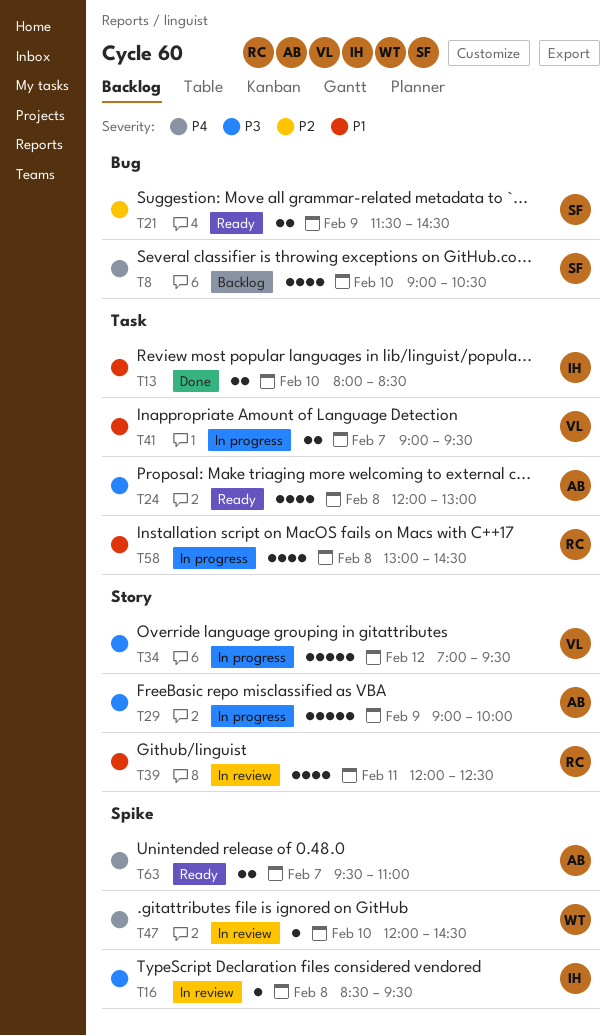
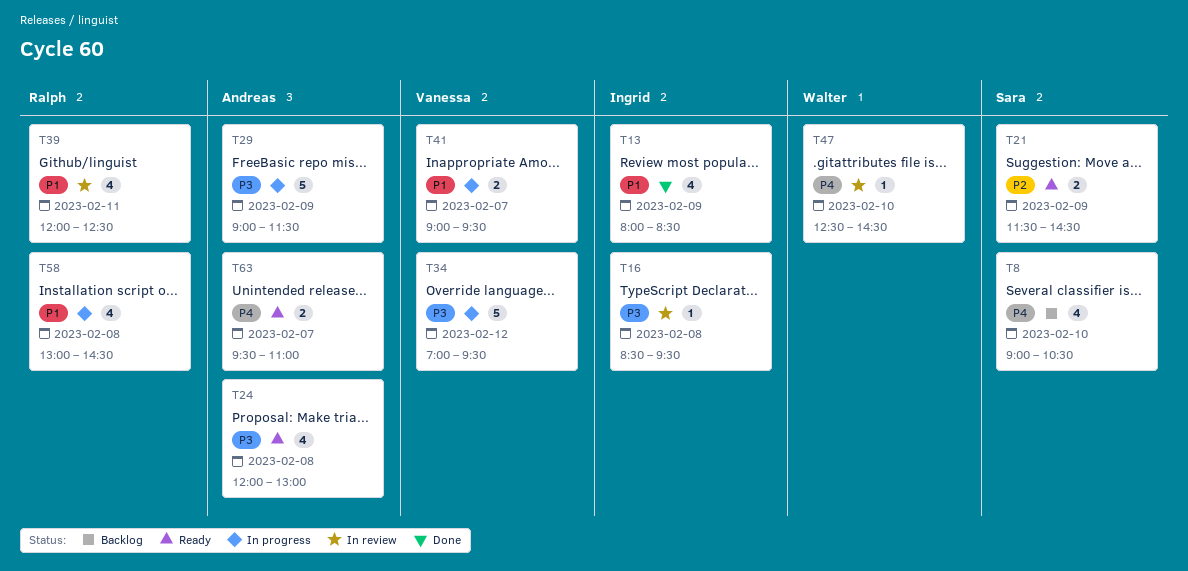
T13, estimate: 2 -> 4
T13, day: Feb 10 -> Feb 9
T29, ends: 10:00 -> 11:30
T47, begins: 12:00 -> 12:30

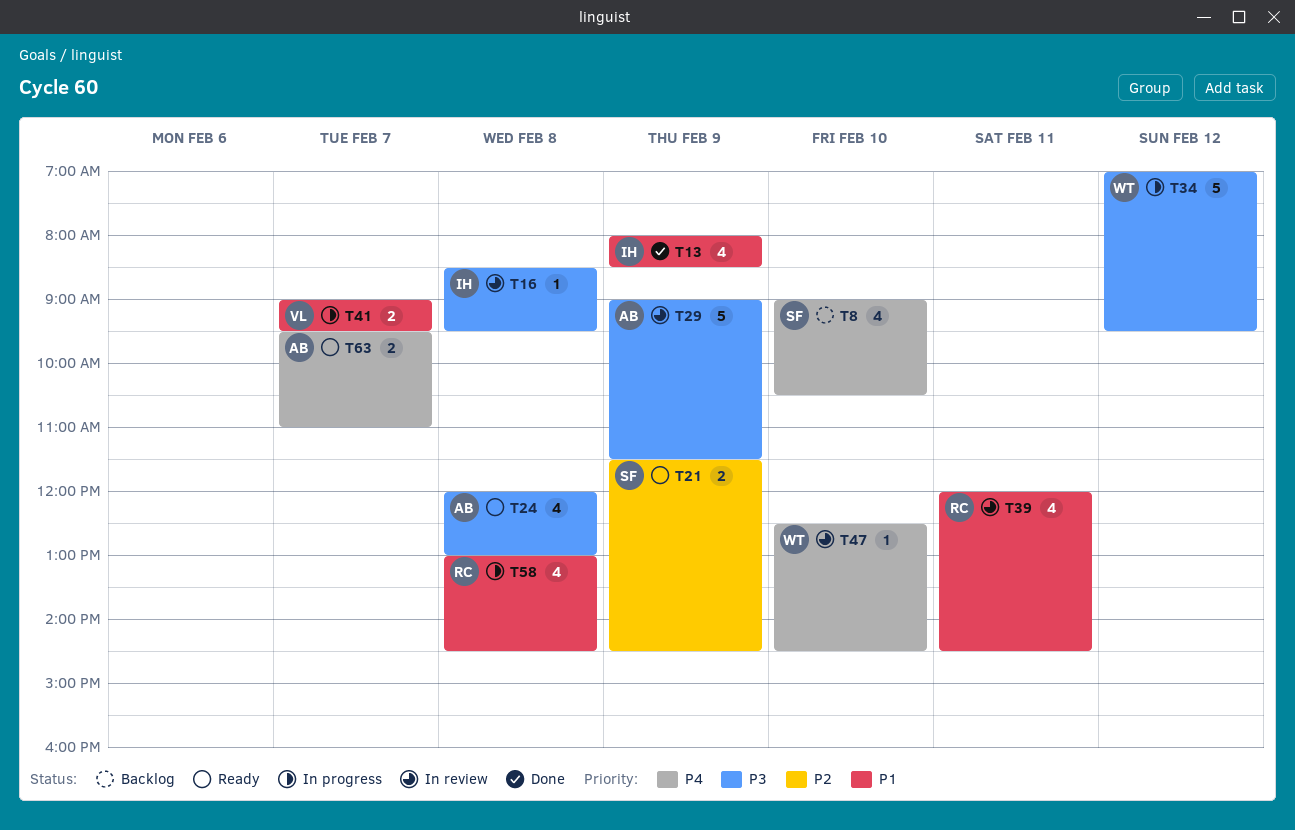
T29, status: In progress -> In review
T34, owner: Vanessa -> Walter
T39, ends: 12:30 -> 14:30

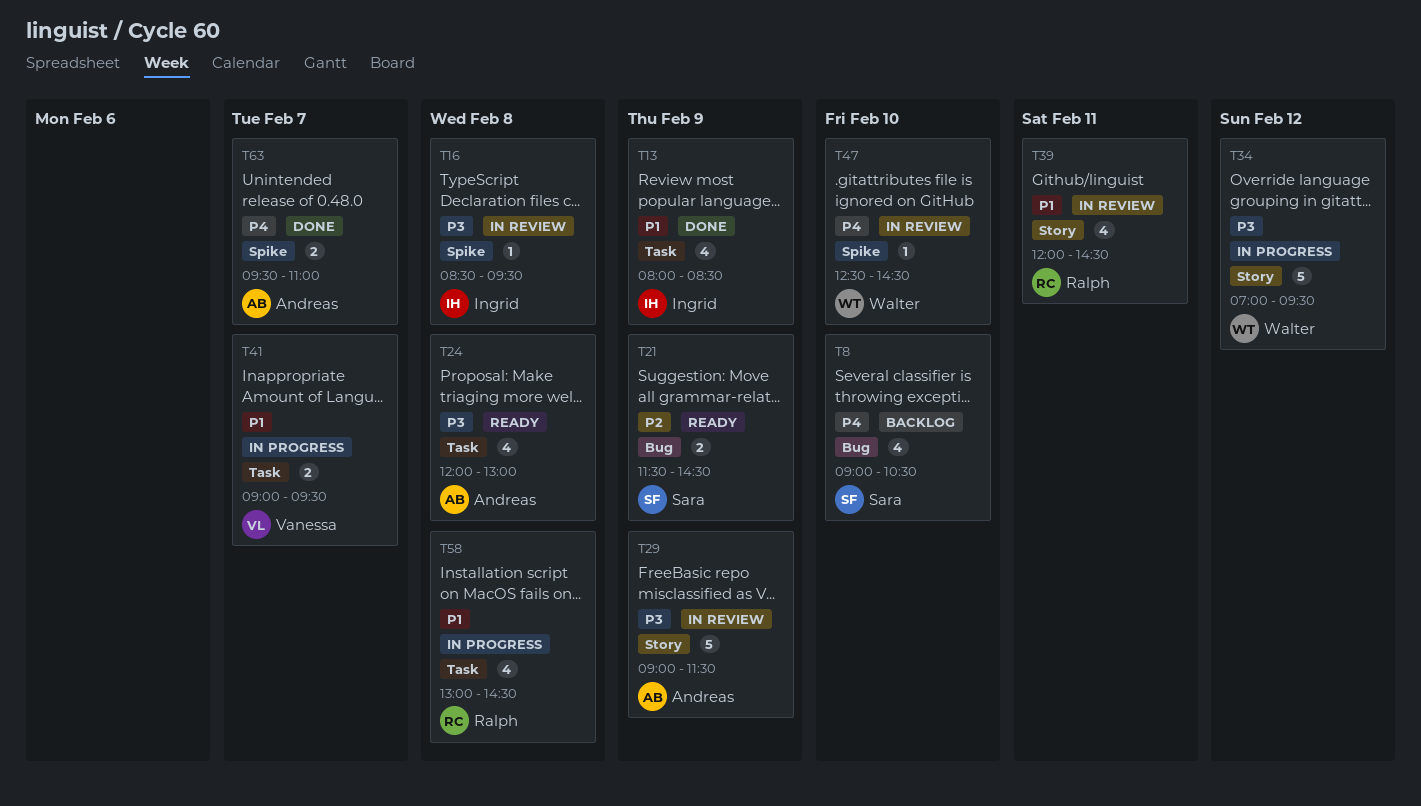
T63, status: Ready -> Done

